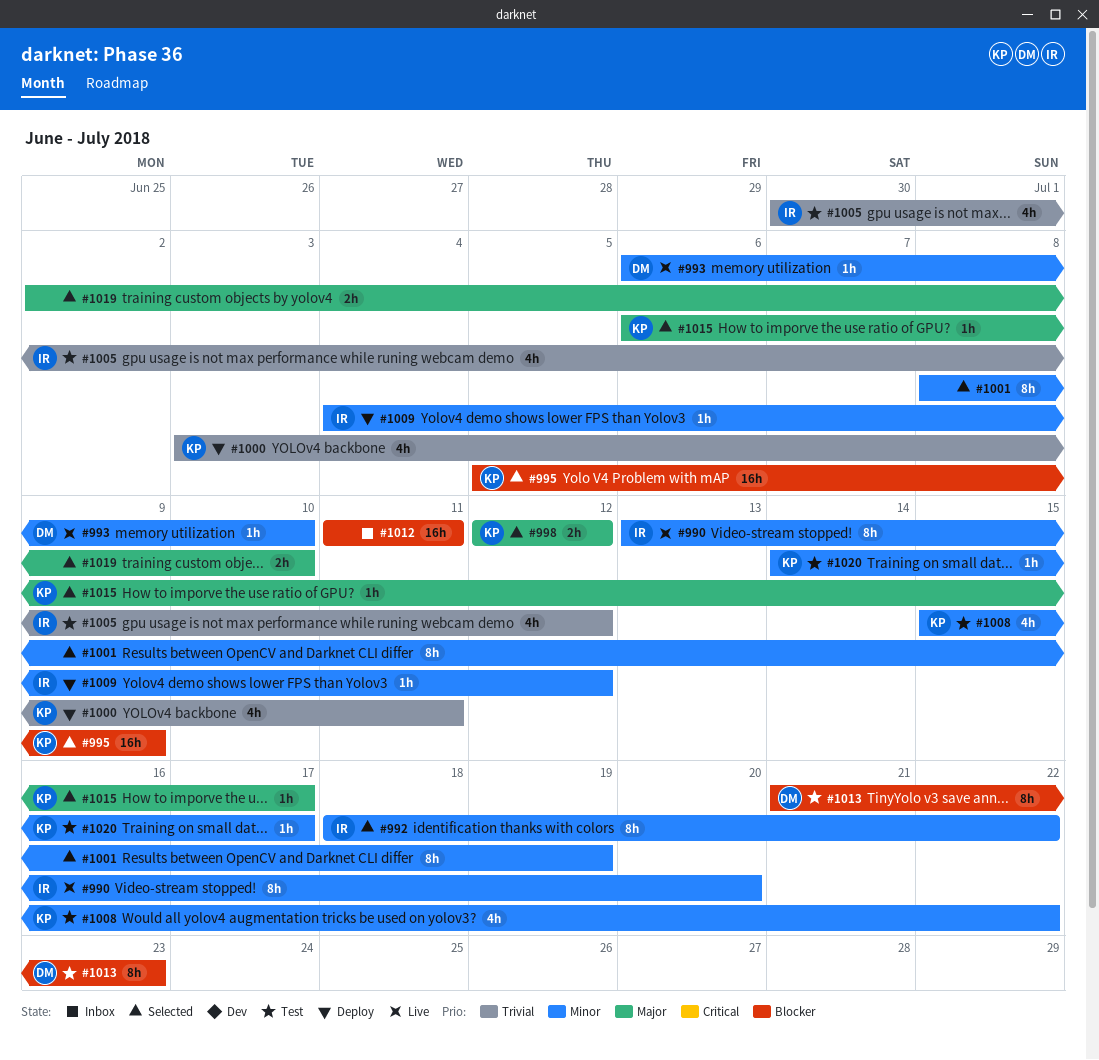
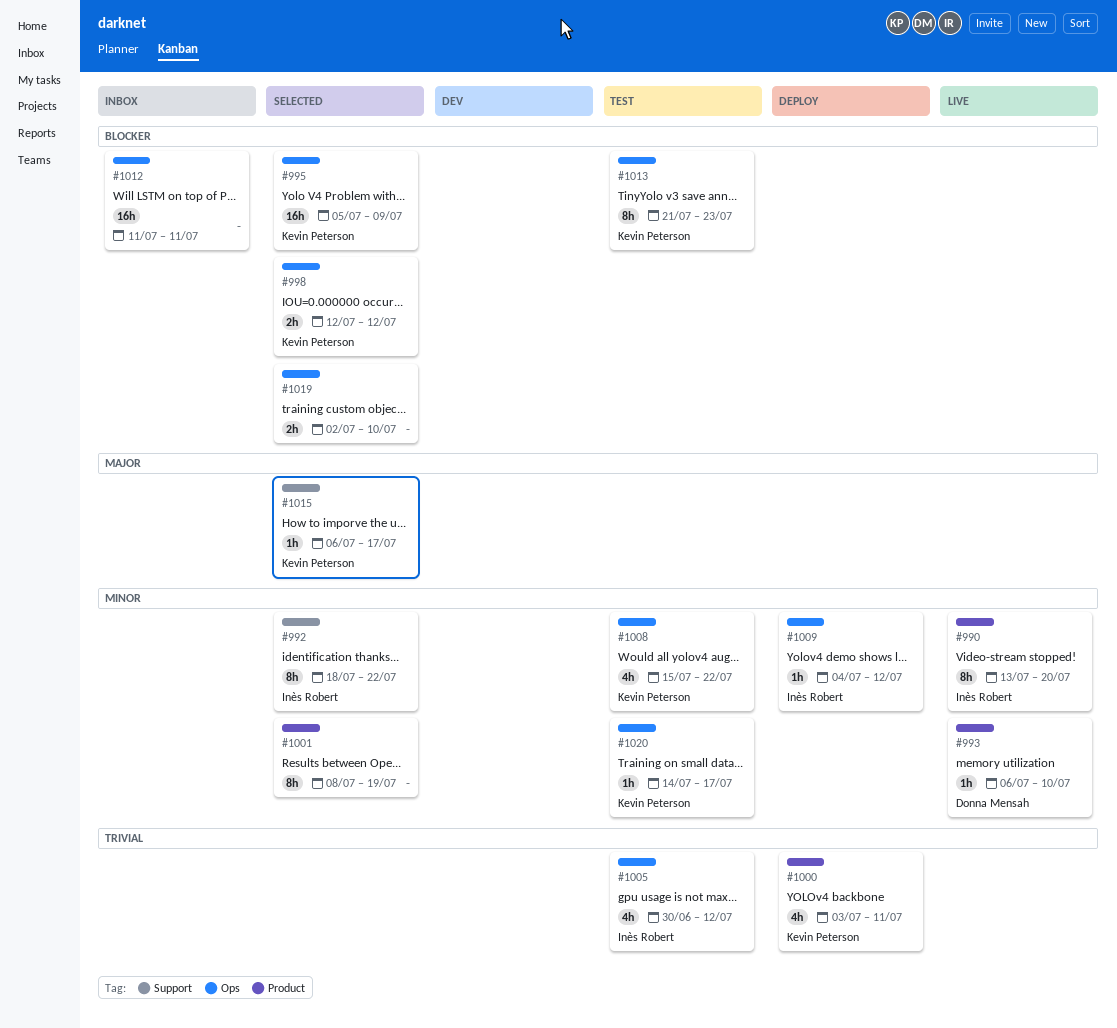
#998, priority: Major -> Blocker
#1013, owner: Donna Mensah -> Kevin Peterson
#1019, priority: Major -> Blocker

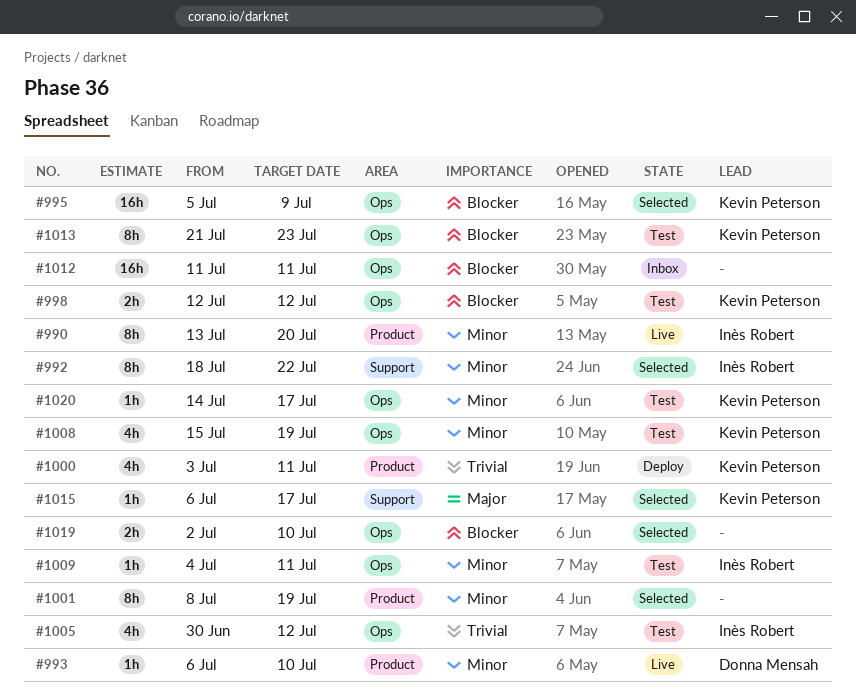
#998, status: Selected -> Test
#1008, due: Jul 22 -> Jul 19
#1009, status: Deploy -> Test
#1009, due: Jul 12 -> Jul 11

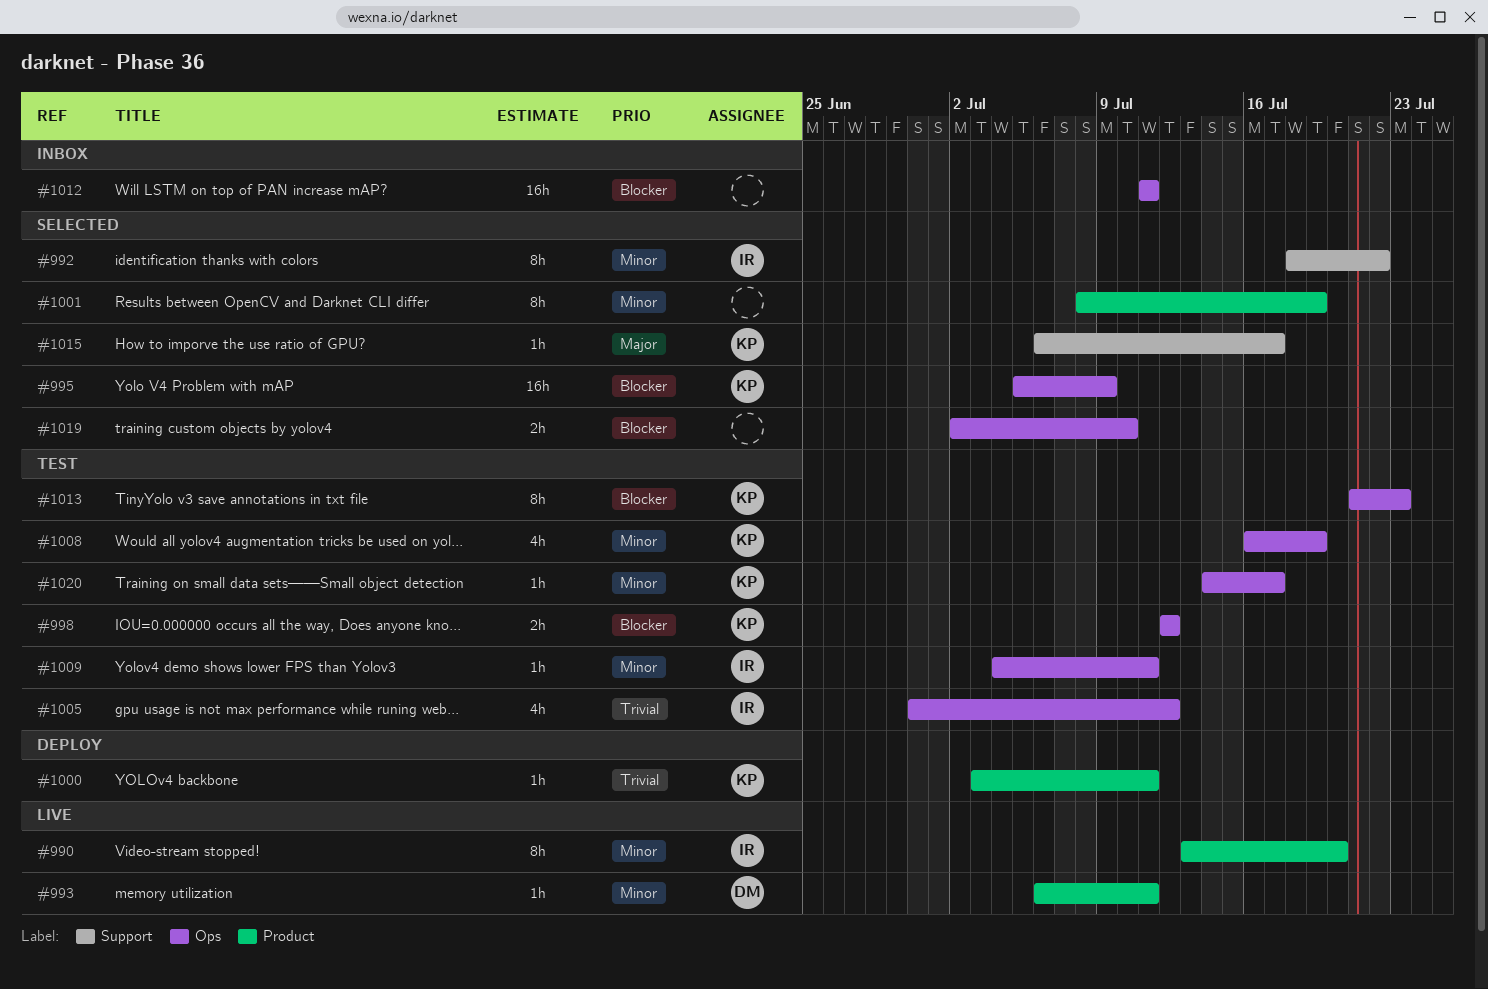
#993, due: Jul 10 -> Jul 11
#1000, estimate: 4h -> 1h
#1008, start: Jul 15 -> Jul 16

